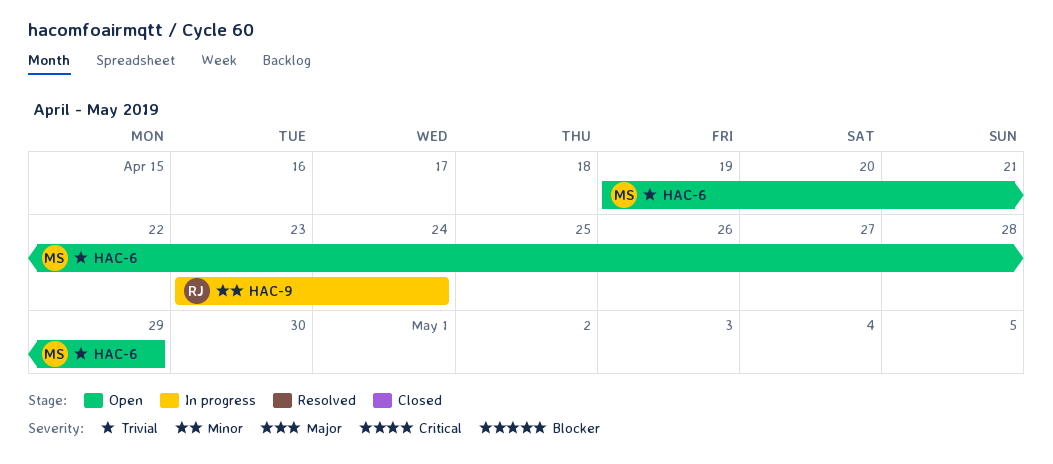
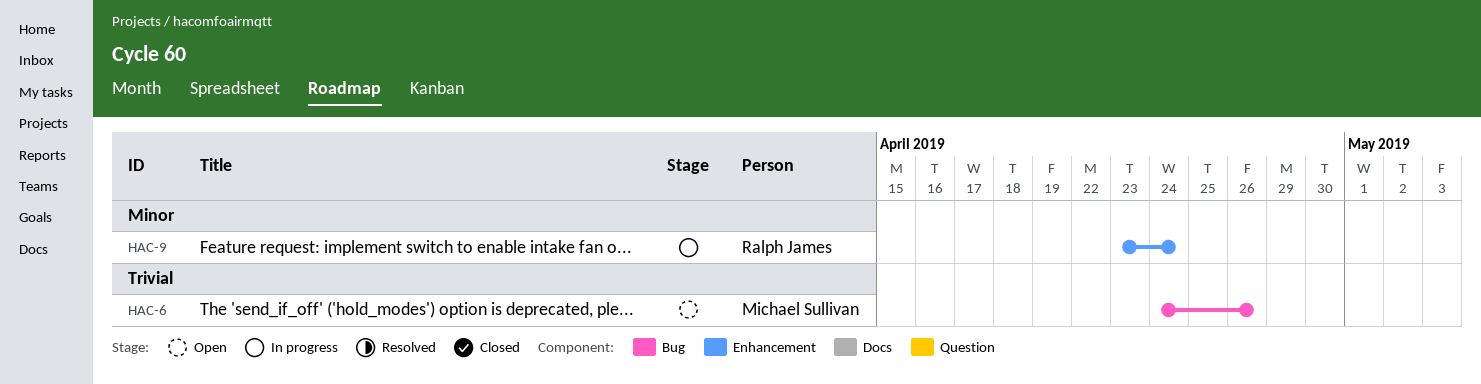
HAC-6, start: Apr 19 -> Apr 24
HAC-6, due: Apr 29 -> Apr 26

